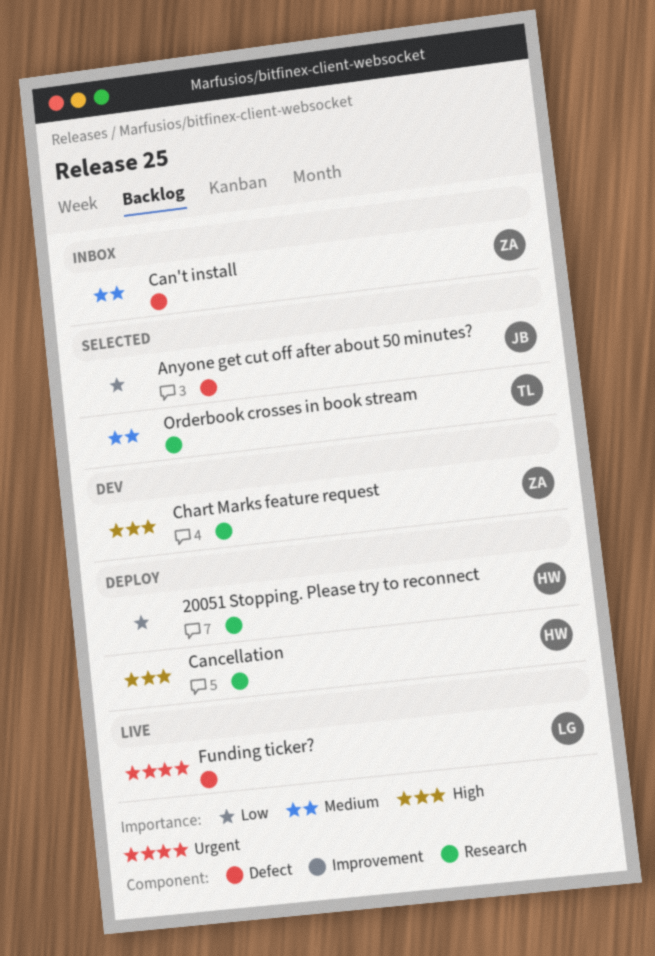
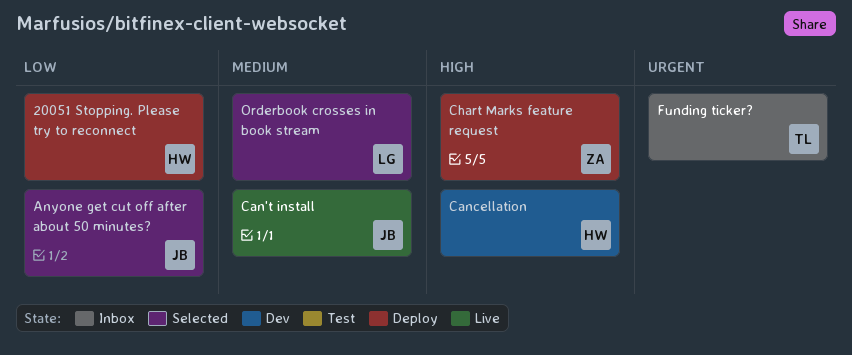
Can't install, status: Inbox -> Live
Can't install, owner: ZA -> JB
Cancellation, status: Deploy -> Dev
Chart Marks feature request, status: Dev -> Deploy
Funding ticker?, status: Live -> Inbox
Funding ticker?, owner: LG -> TL
Orderbook crosses in book stream, owner: TL -> LG

